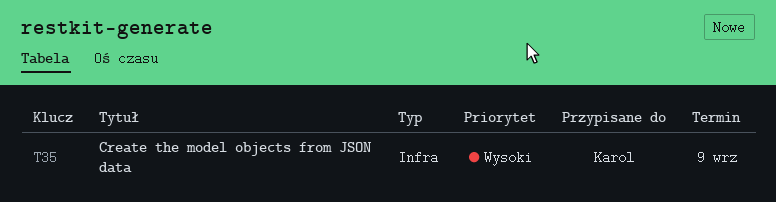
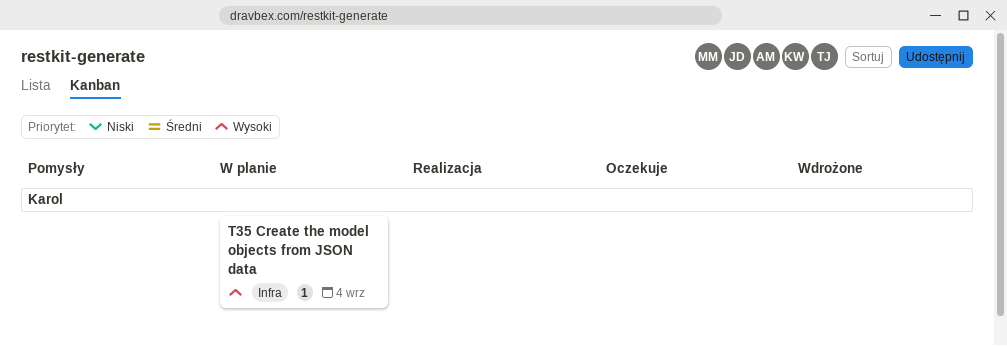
T35, due: Sep 9 -> Sep 4

